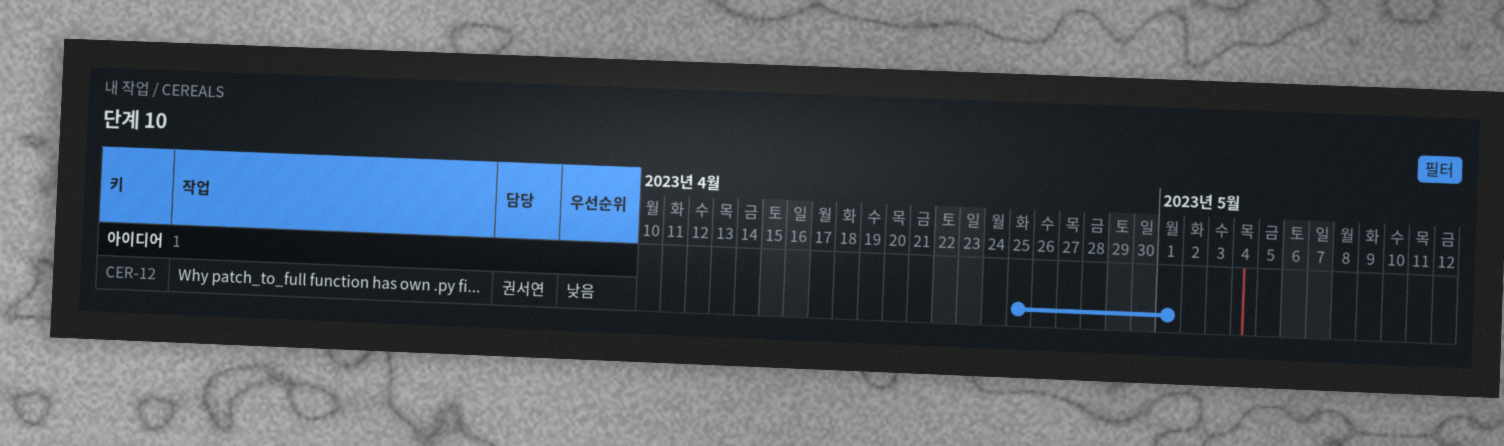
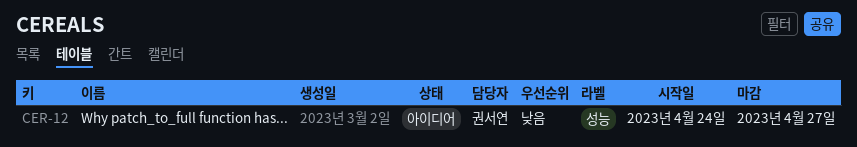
CER-12, start: Apr 25 -> Apr 24
CER-12, due: May 1 -> Apr 27

